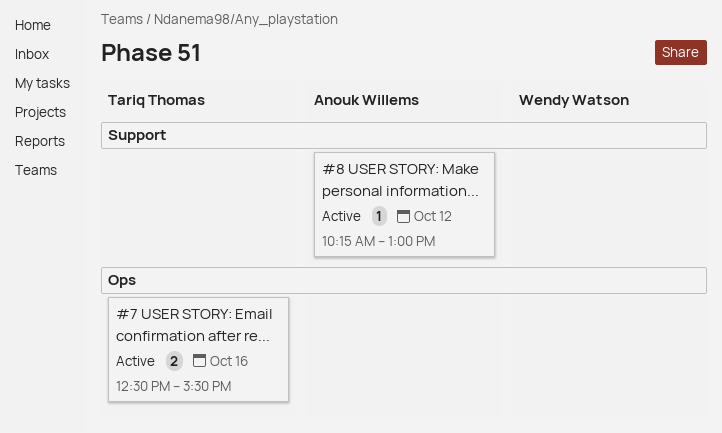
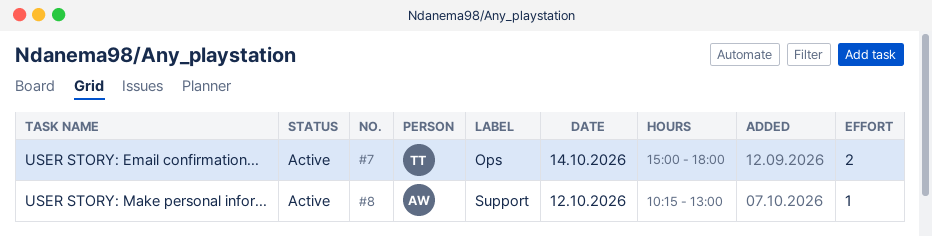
#7, day: Oct 16 -> Oct 14
#7, begins: 12:30 -> 15:00
#7, ends: 15:30 -> 18:00

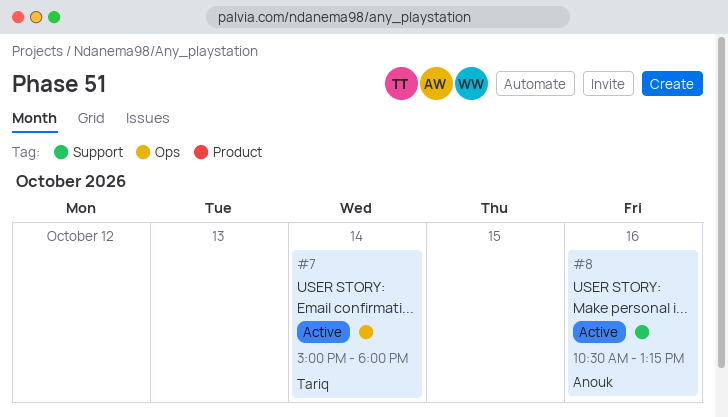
#8, day: Oct 12 -> Oct 16
#8, begins: 10:15 -> 10:30
#8, ends: 13:00 -> 13:15

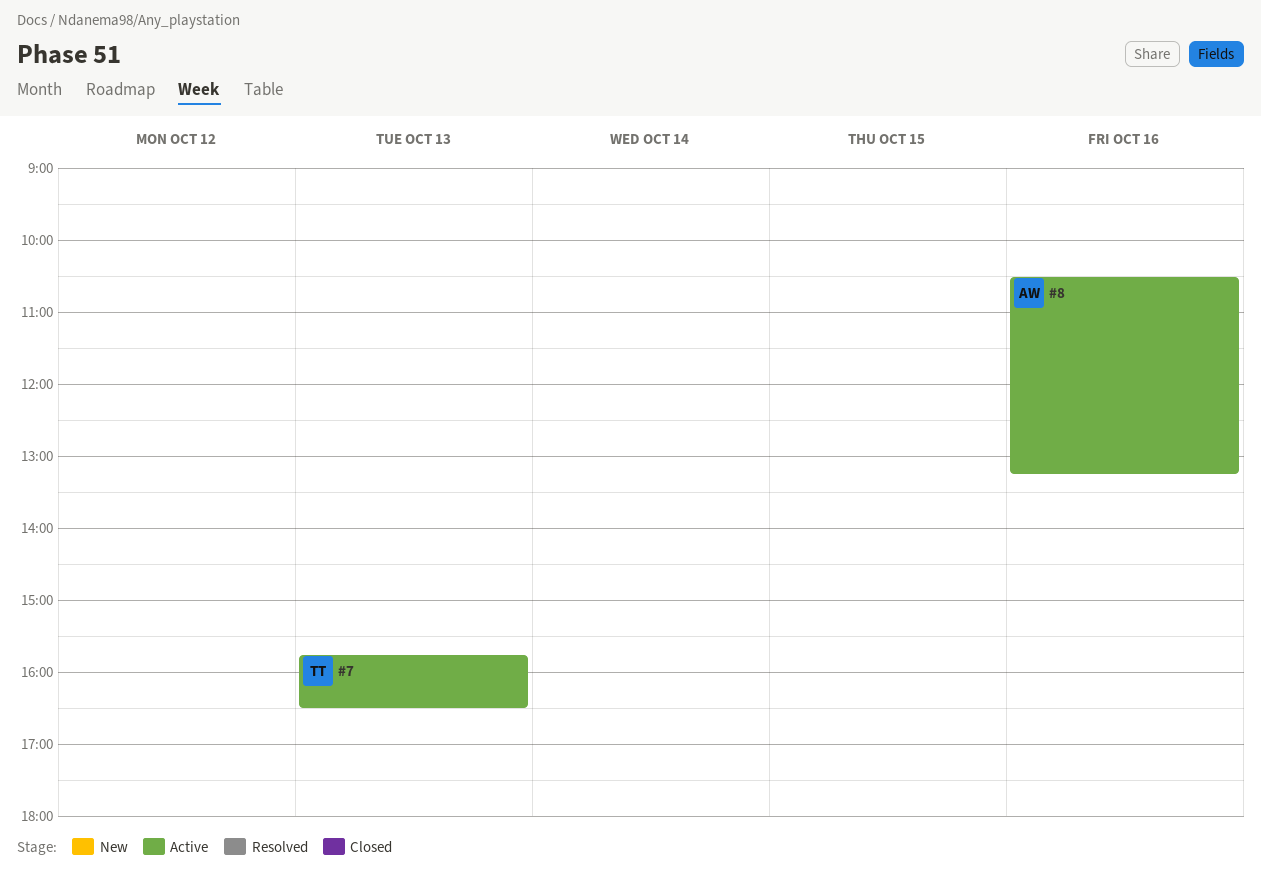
#7, day: Oct 14 -> Oct 13
#7, begins: 15:00 -> 15:45
#7, ends: 18:00 -> 16:30

